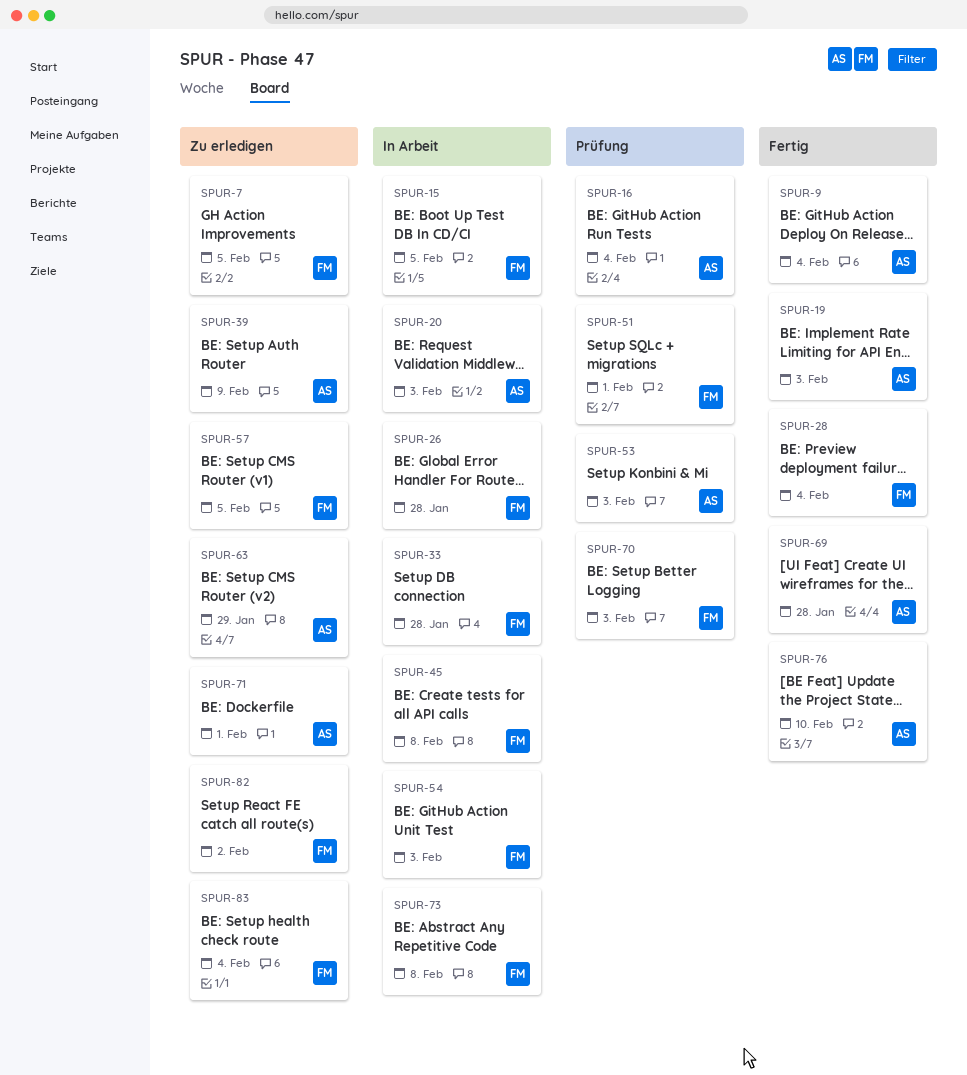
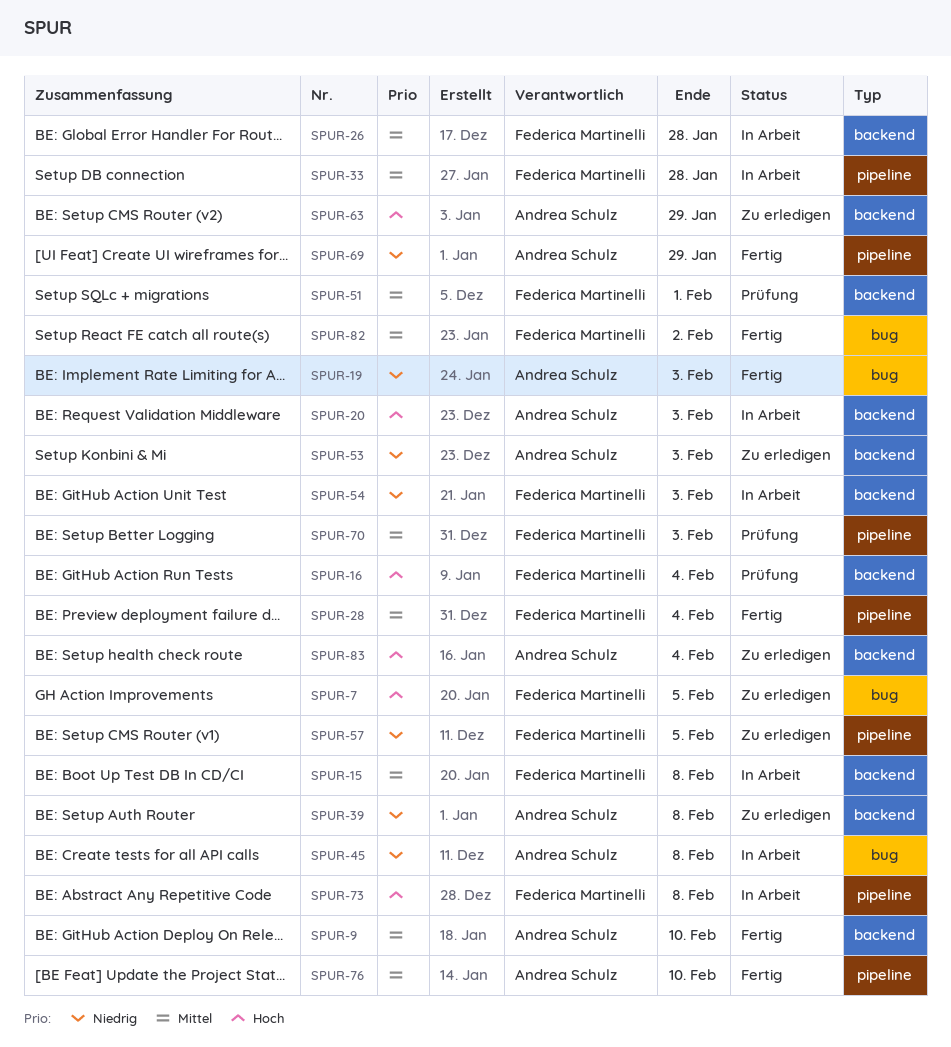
SPUR-9, due: Feb 4 -> Feb 10
SPUR-15, due: Feb 5 -> Feb 8
SPUR-16, owner: Andrea Schulz -> Federica Martinelli
SPUR-39, due: Feb 9 -> Feb 8
SPUR-45, owner: Federica Martinelli -> Andrea Schulz
SPUR-53, status: Prüfung -> Zu erledigen
SPUR-69, due: Jan 28 -> Jan 29
SPUR-71: present -> none
SPUR-82, status: Zu erledigen -> Fertig
SPUR-83, owner: Federica Martinelli -> Andrea Schulz

